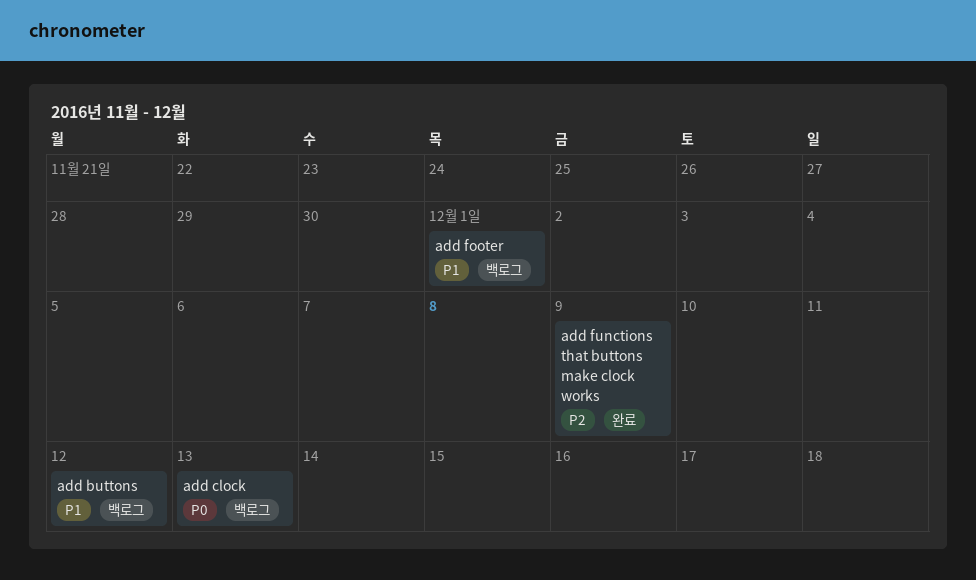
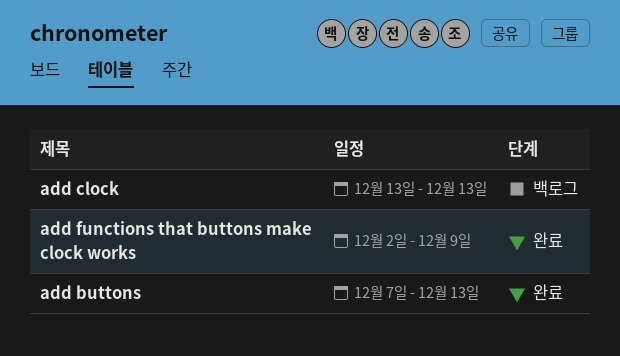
add buttons, status: 백로그 -> 완료
add buttons, due: Dec 12 -> Dec 13
add footer: present -> none

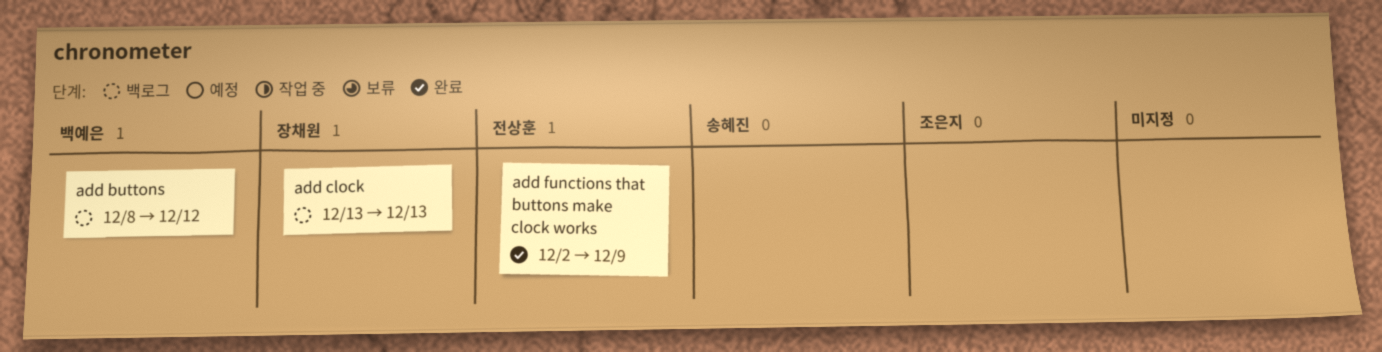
add buttons, status: 완료 -> 백로그
add buttons, start: Dec 7 -> Dec 8
add buttons, due: Dec 13 -> Dec 12

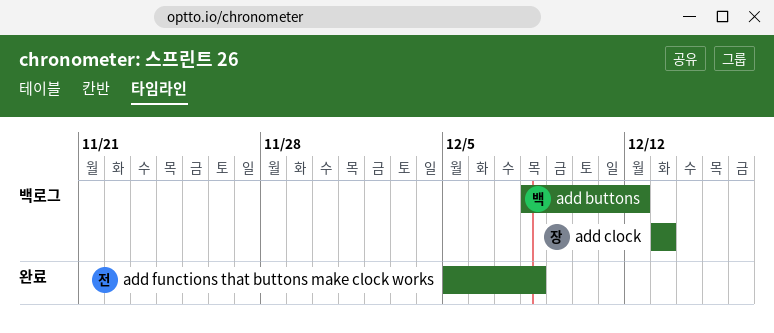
add functions that buttons make clock works, start: Dec 2 -> Dec 5
add functions that buttons make clock works, due: Dec 9 -> Dec 8

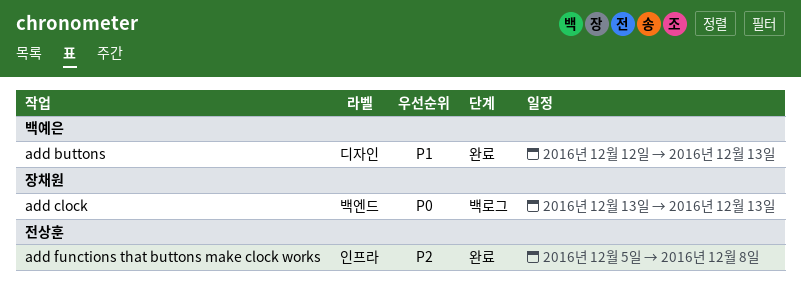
add buttons, status: 백로그 -> 완료
add buttons, start: Dec 8 -> Dec 12
add buttons, due: Dec 12 -> Dec 13

